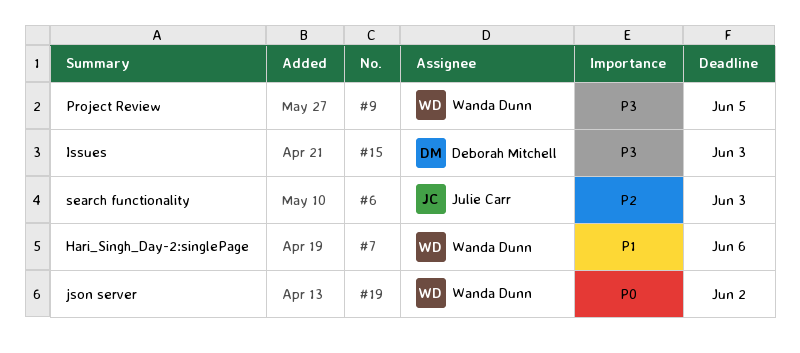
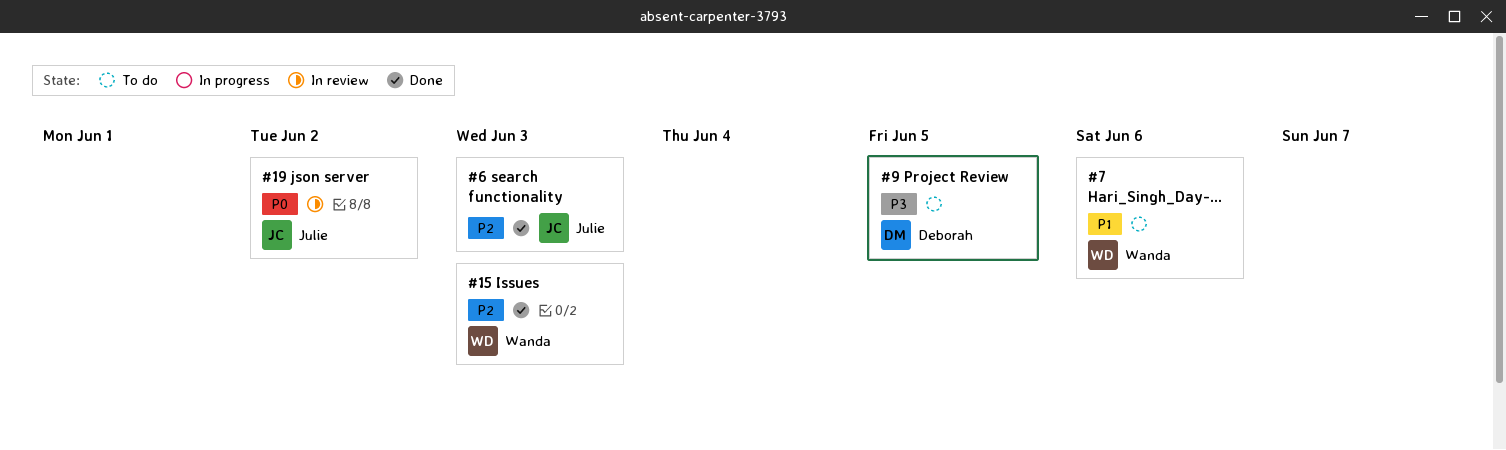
#9, owner: Wanda Dunn -> Deborah Mitchell
#15, owner: Deborah Mitchell -> Wanda Dunn
#15, priority: P3 -> P2
#19, owner: Wanda Dunn -> Julie Carr

